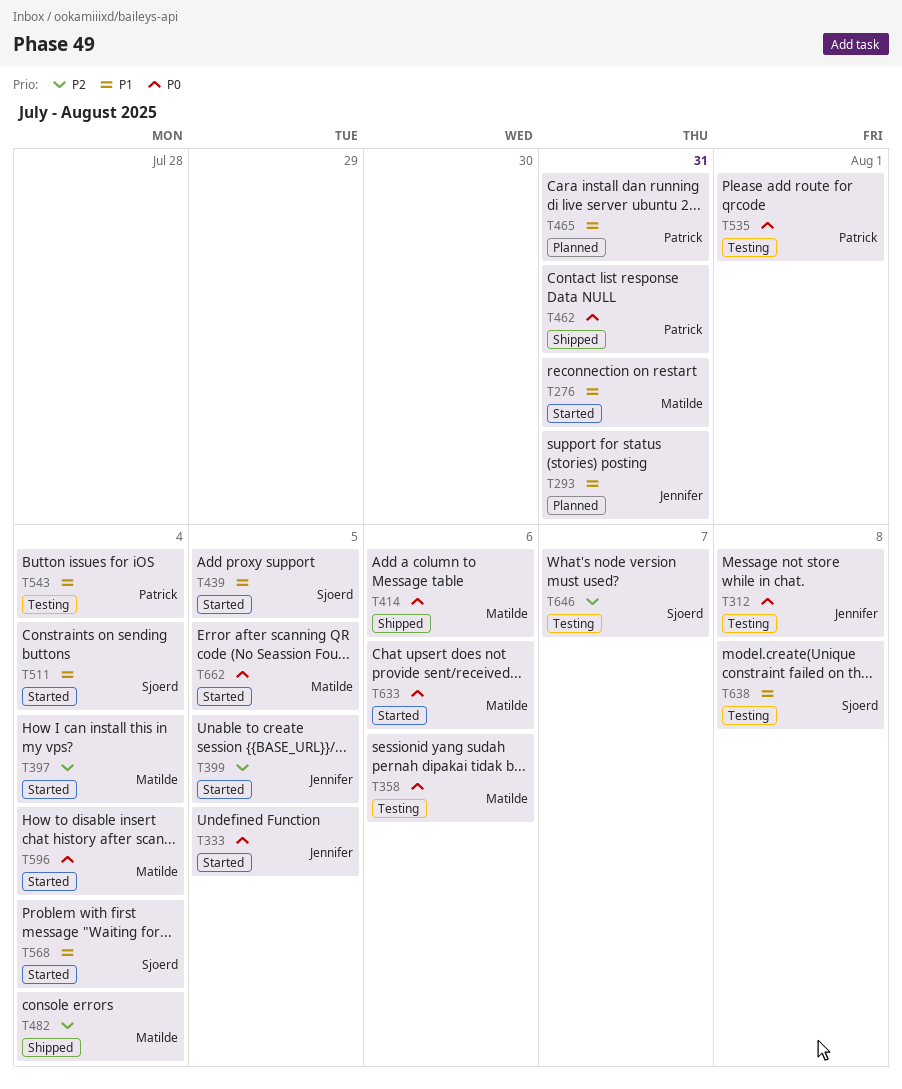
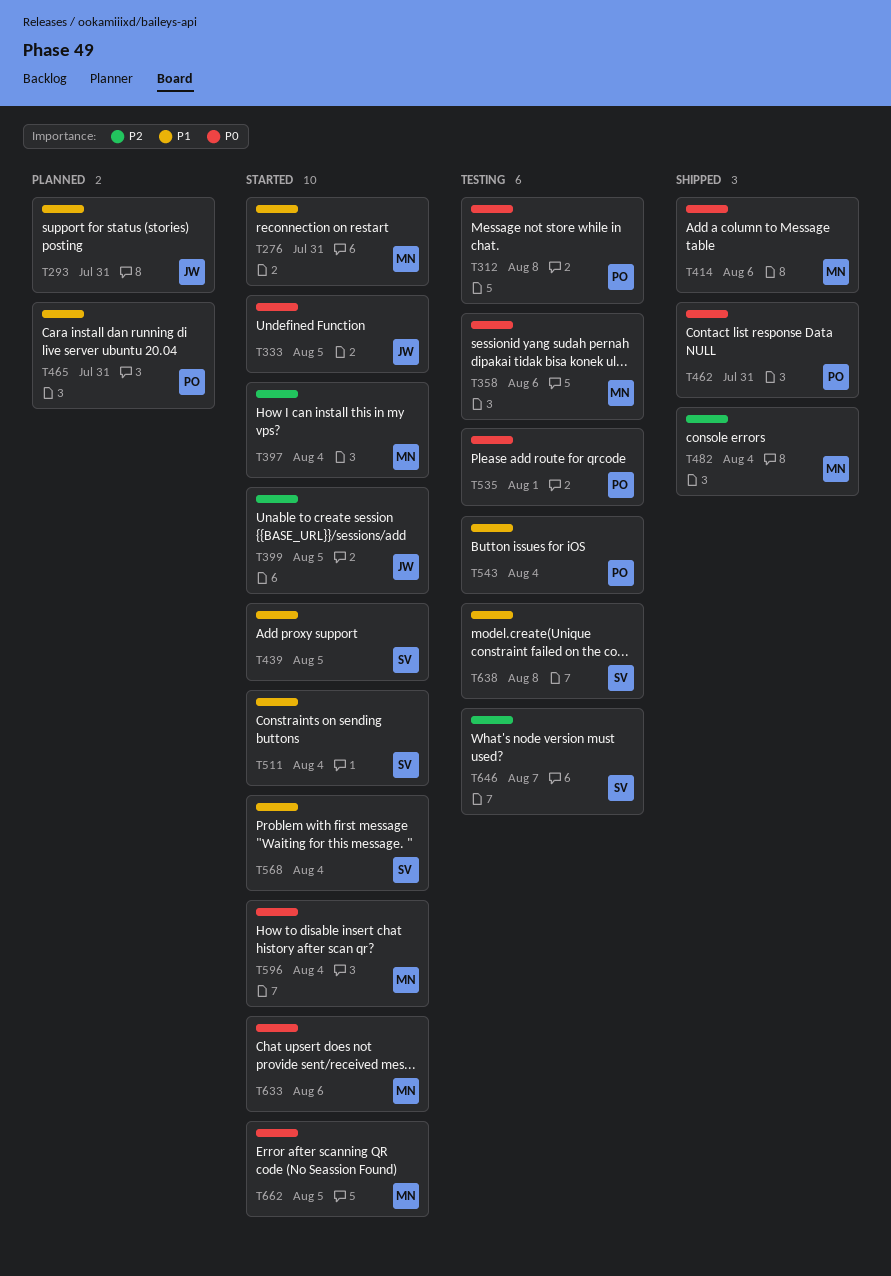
T312, owner: Jennifer -> Patrick

